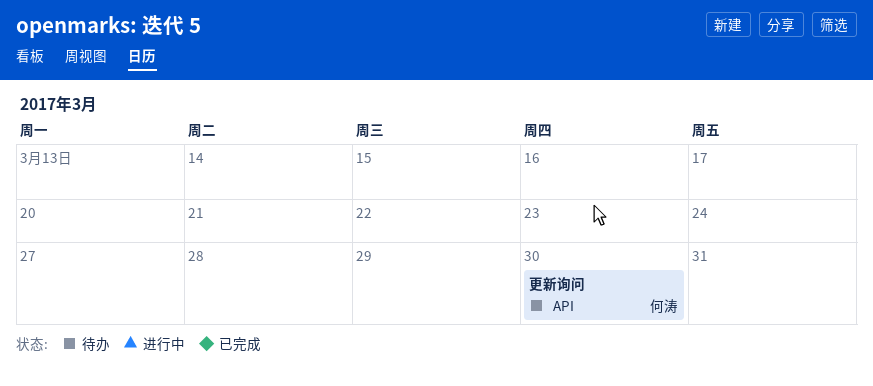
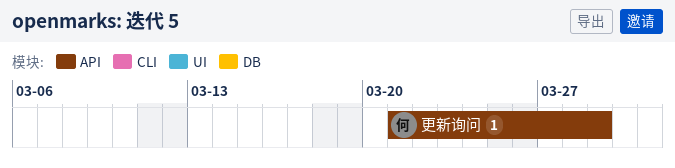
更新询问, due: Mar 30 -> Mar 29

